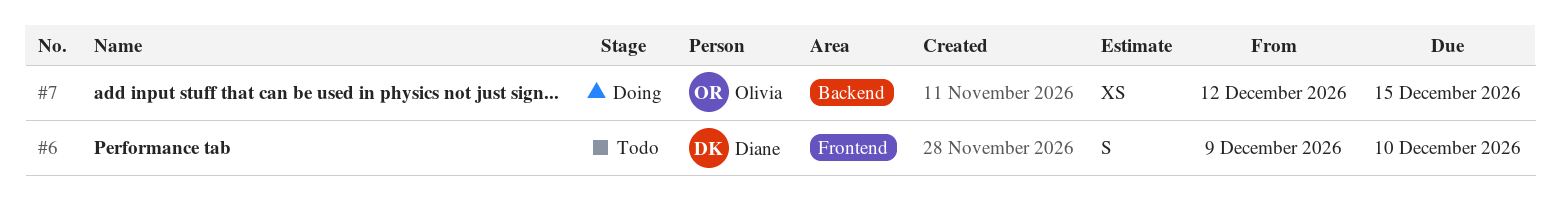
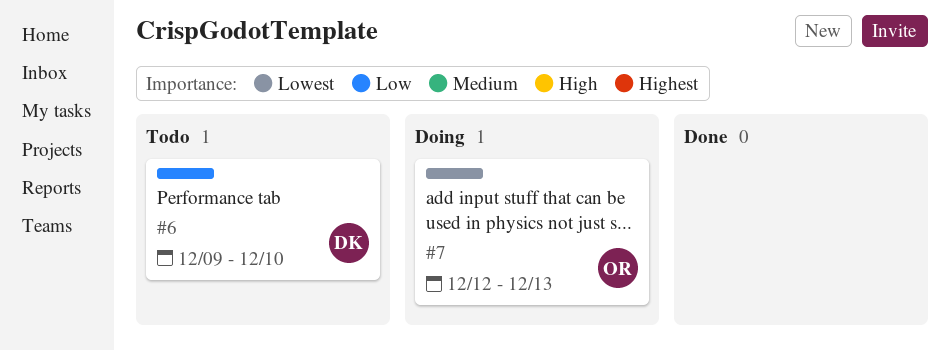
#7, due: Dec 15 -> Dec 13

